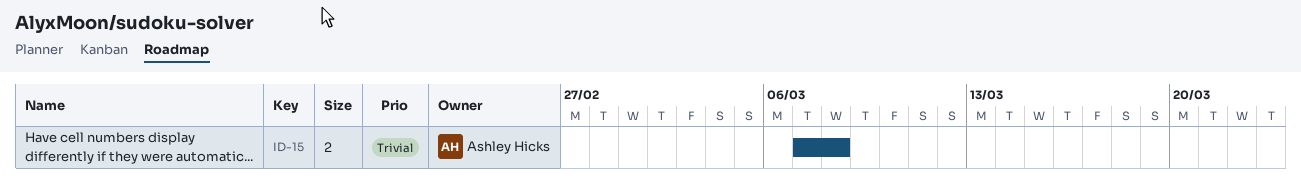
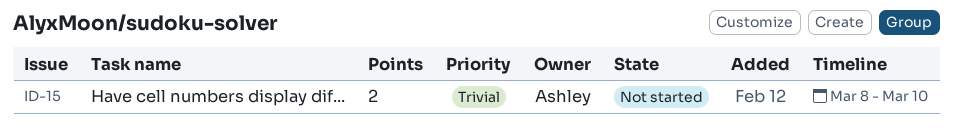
ID-15, start: Mar 7 -> Mar 8
ID-15, due: Mar 8 -> Mar 10

